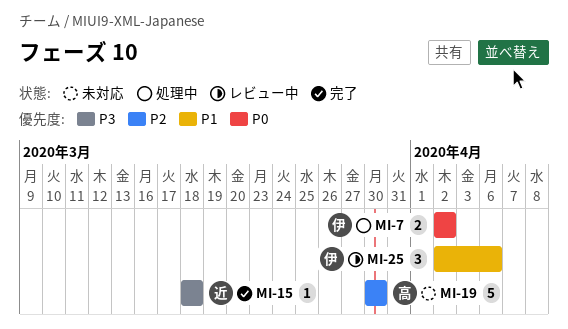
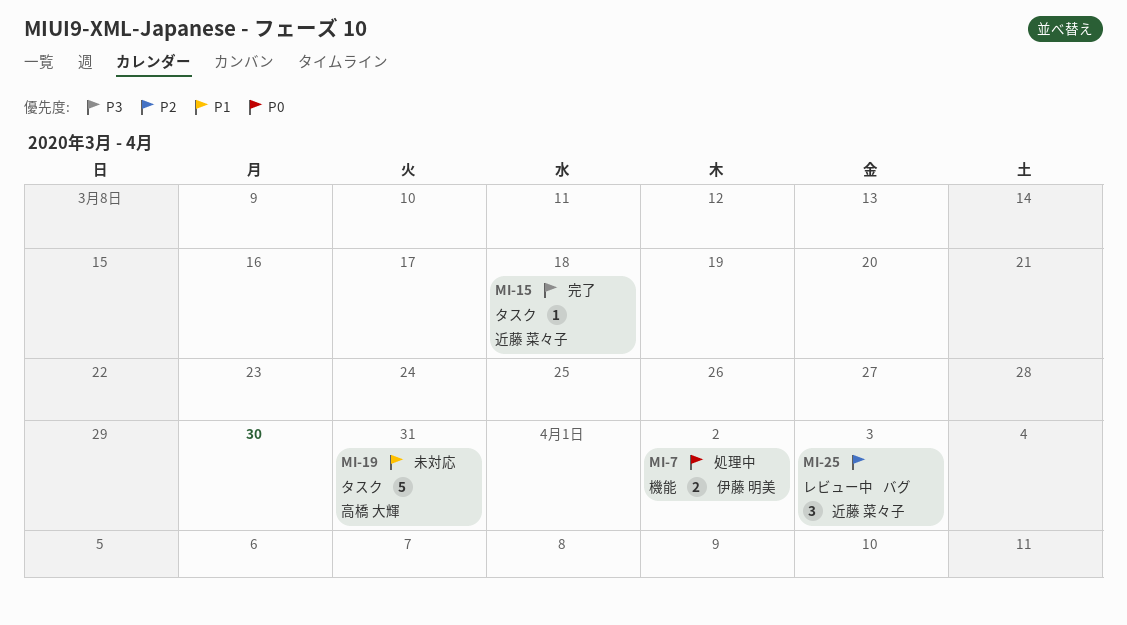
MI-19, priority: P2 -> P1
MI-19, due: Mar 30 -> Mar 31
MI-25, owner: 伊藤 明美 -> 近藤 菜々子
MI-25, priority: P1 -> P2
MI-25, due: Apr 6 -> Apr 3

